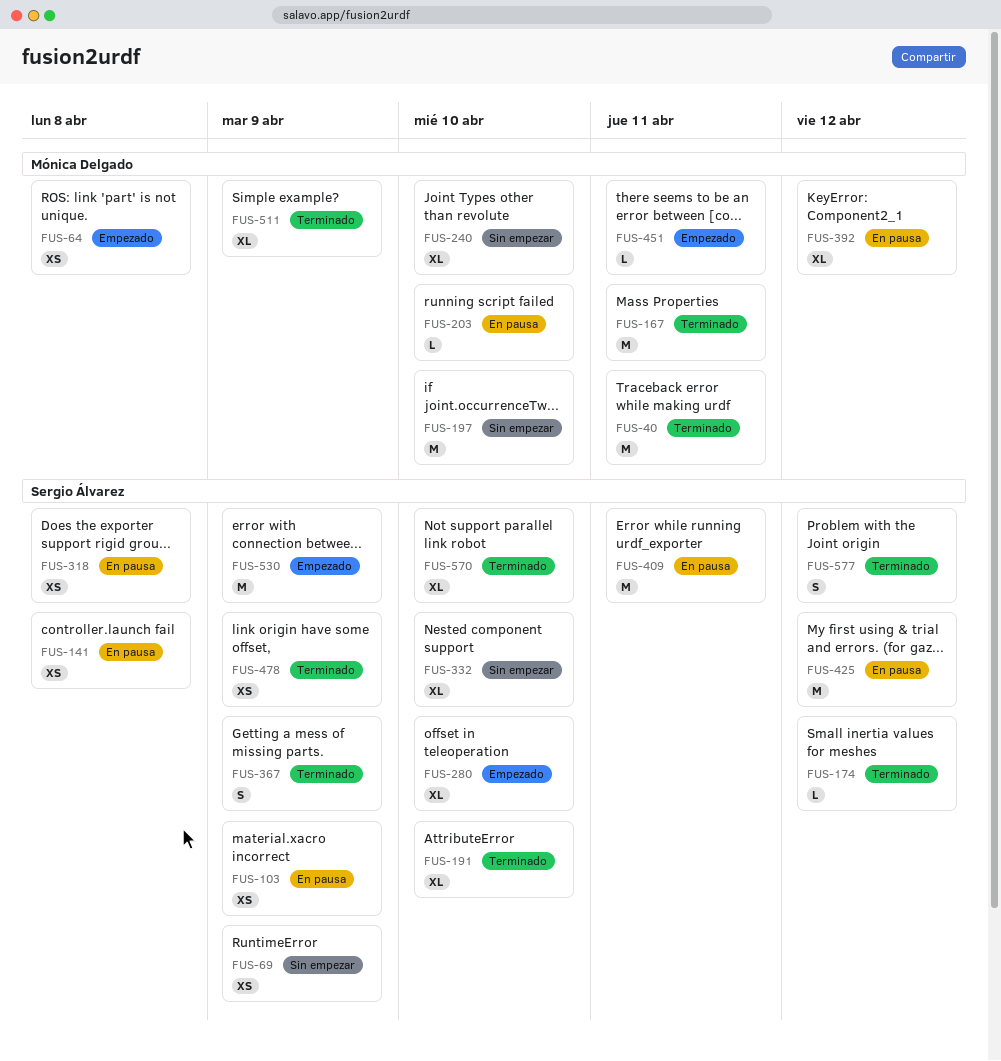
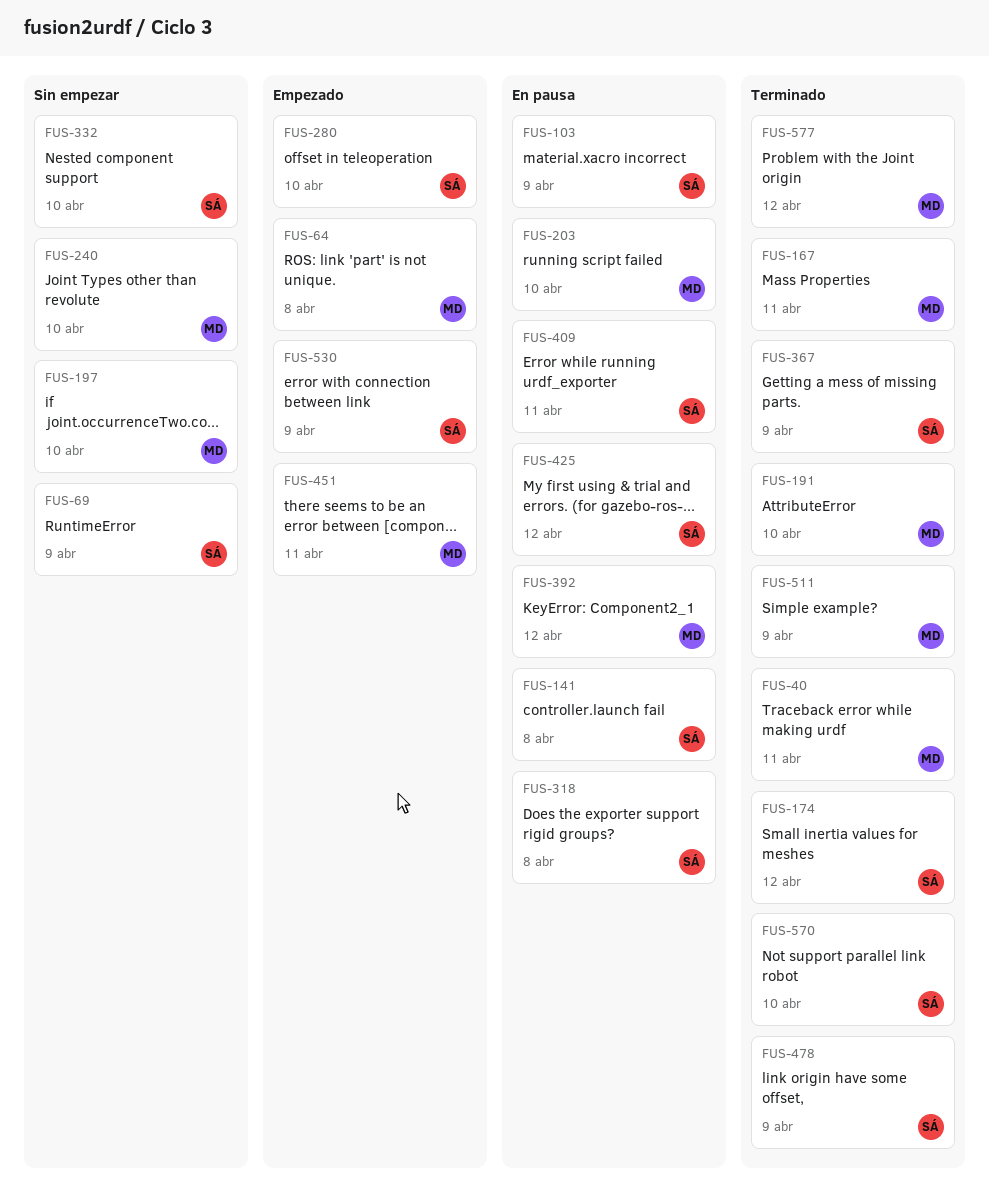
FUS-191, owner: Sergio Álvarez -> Mónica Delgado
FUS-577, owner: Sergio Álvarez -> Mónica Delgado

